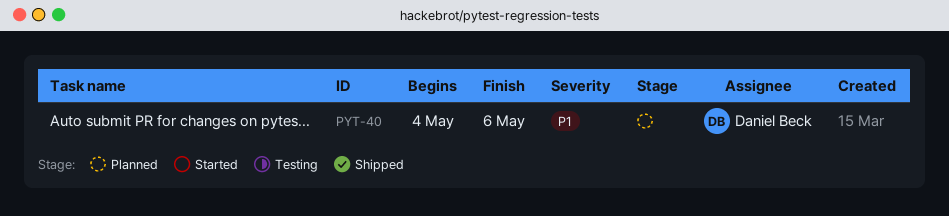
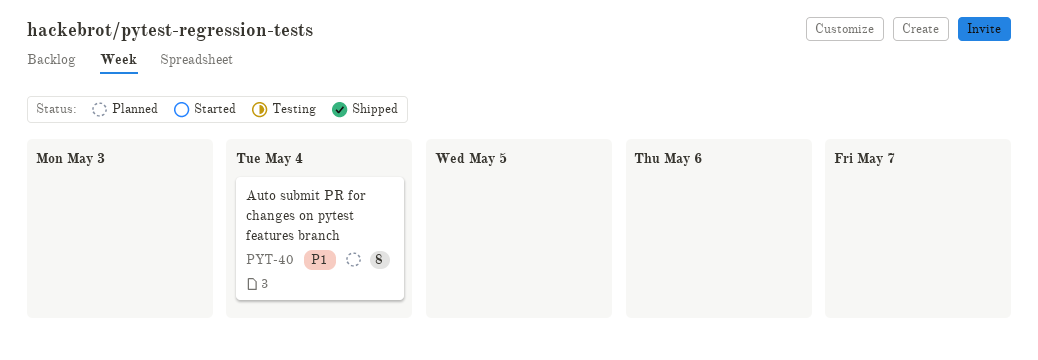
PYT-40, due: May 6 -> May 4

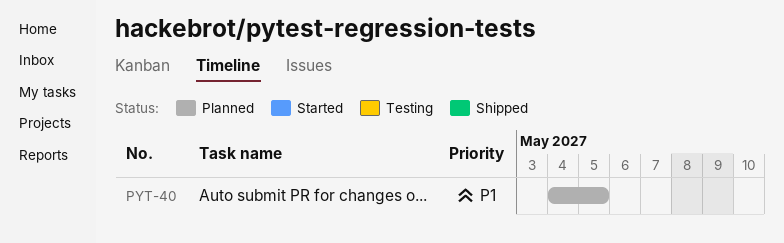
PYT-40, due: May 4 -> May 5

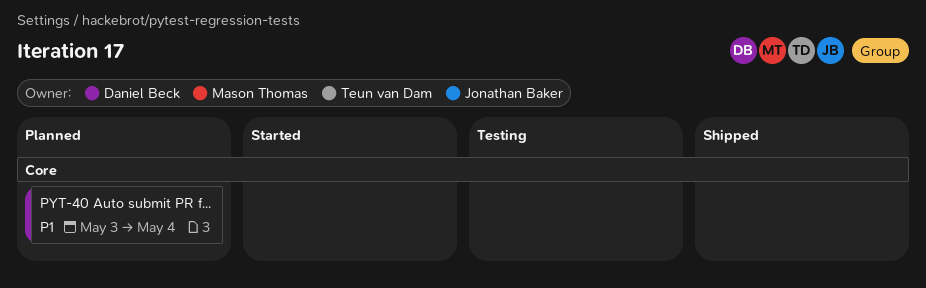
PYT-40, start: May 4 -> May 3
PYT-40, due: May 5 -> May 4

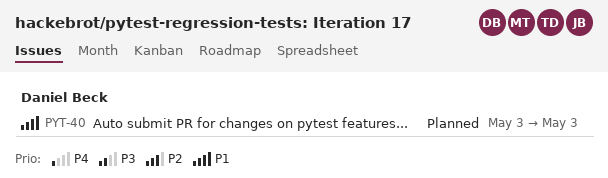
PYT-40, due: May 4 -> May 3

